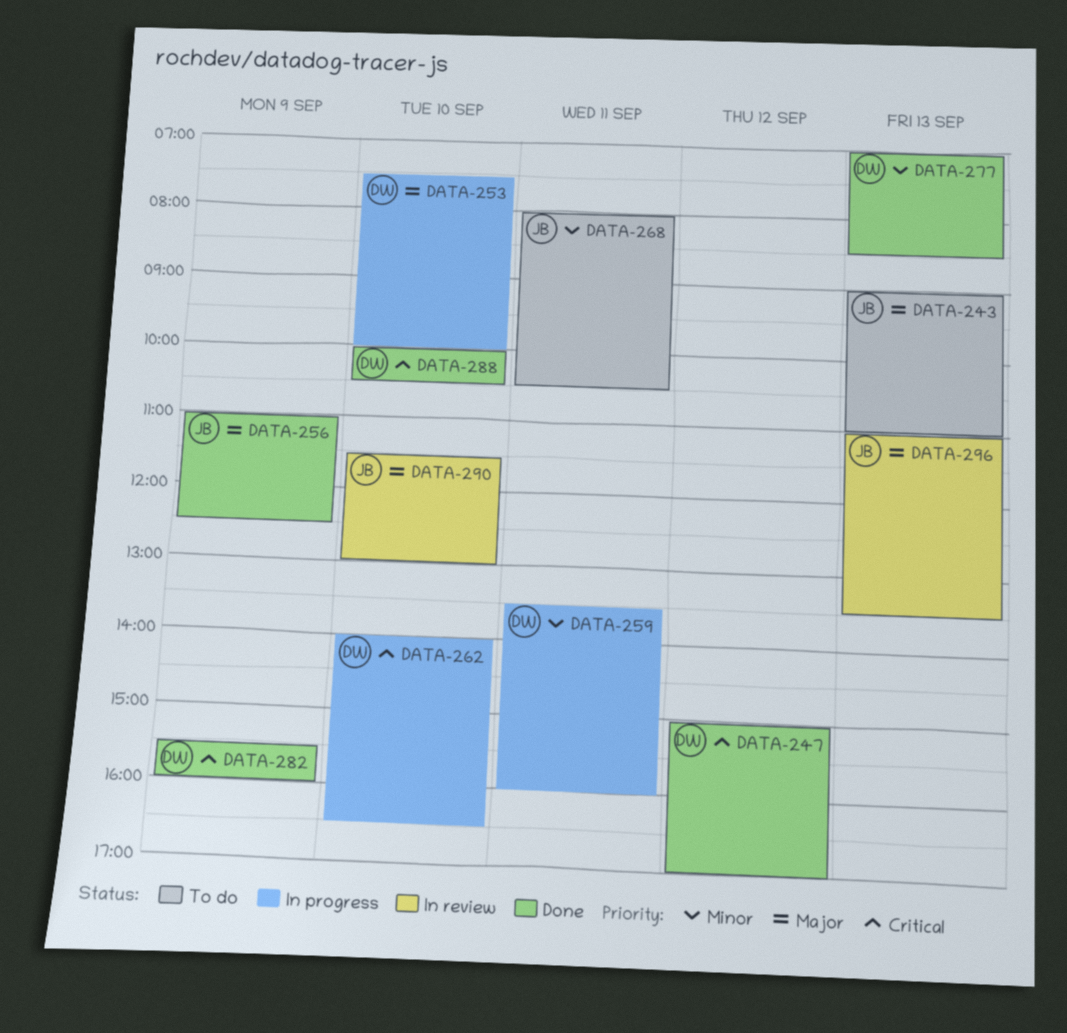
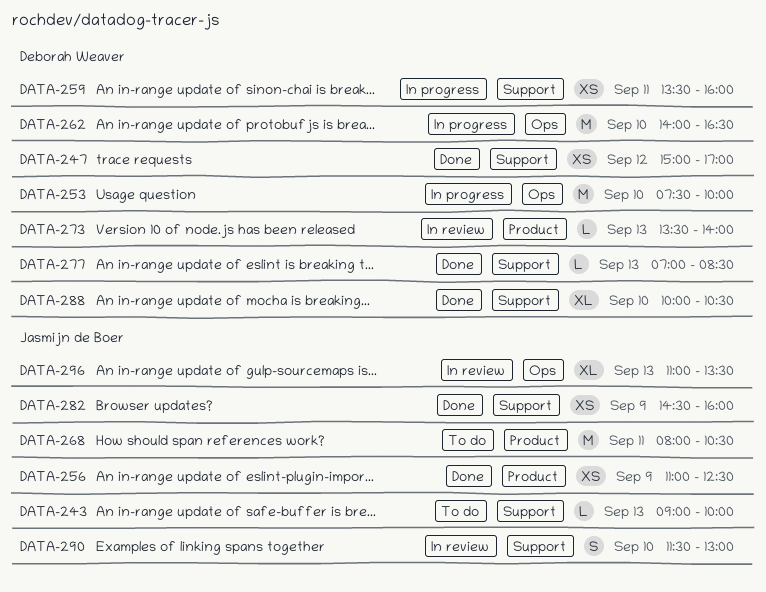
DATA-243, ends: 11:00 -> 10:00
DATA-273: none -> present
DATA-282, owner: Deborah Weaver -> Jasmijn de Boer
DATA-282, begins: 15:30 -> 14:30

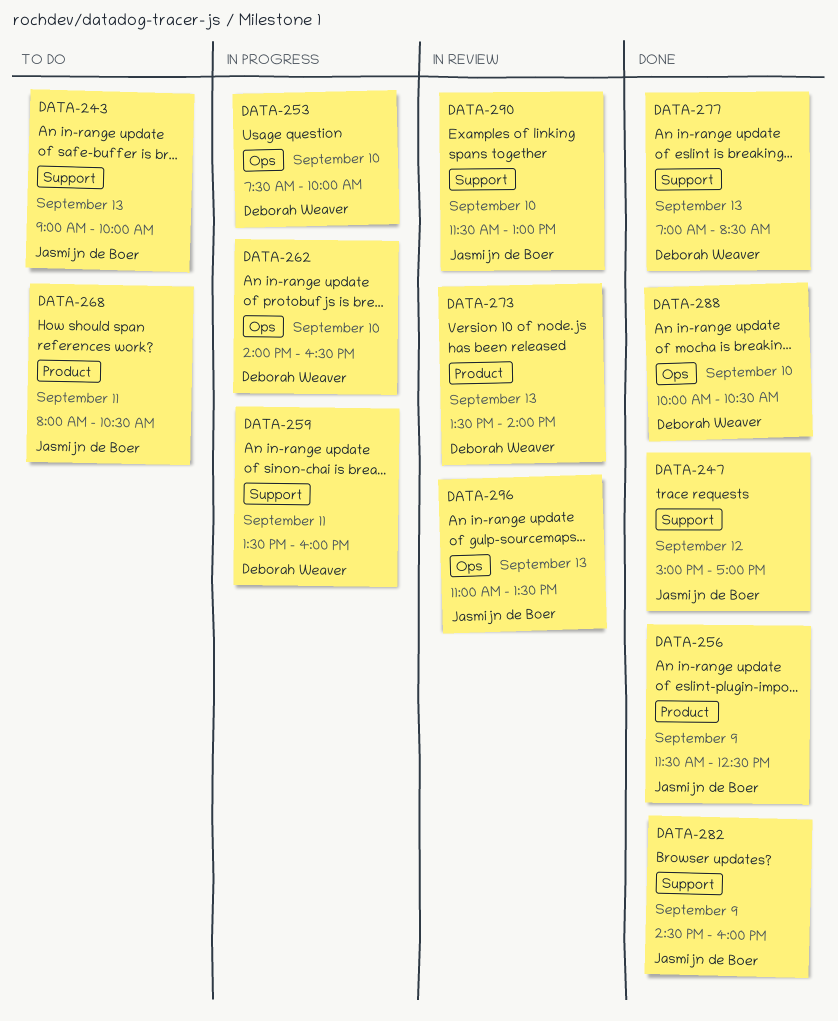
DATA-247, owner: Deborah Weaver -> Jasmijn de Boer
DATA-256, begins: 11:00 -> 11:30
DATA-288, label: Support -> Ops

